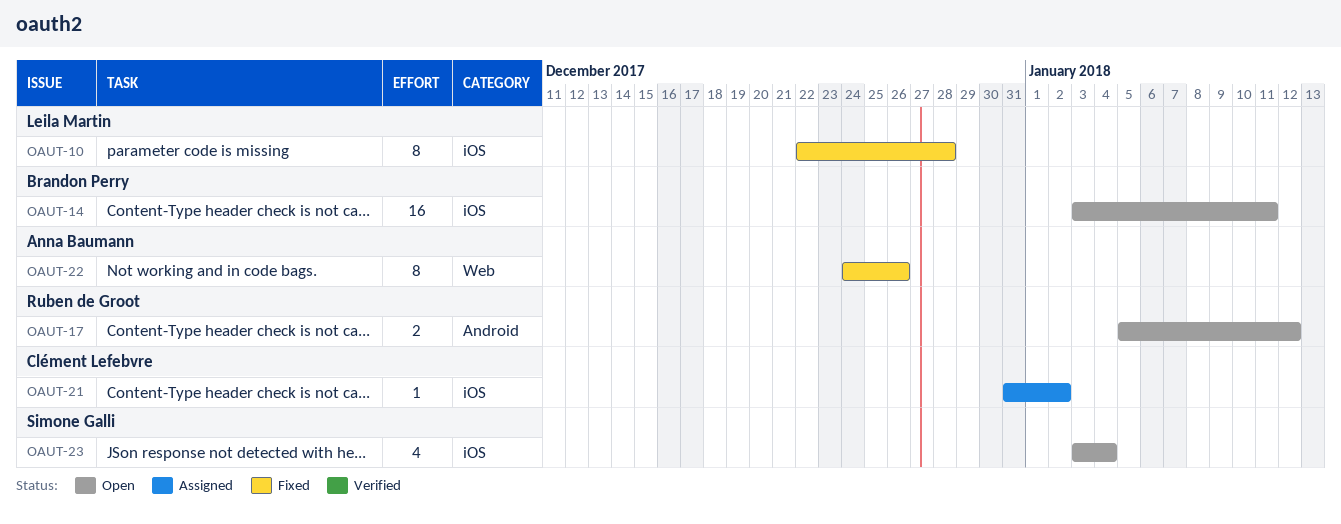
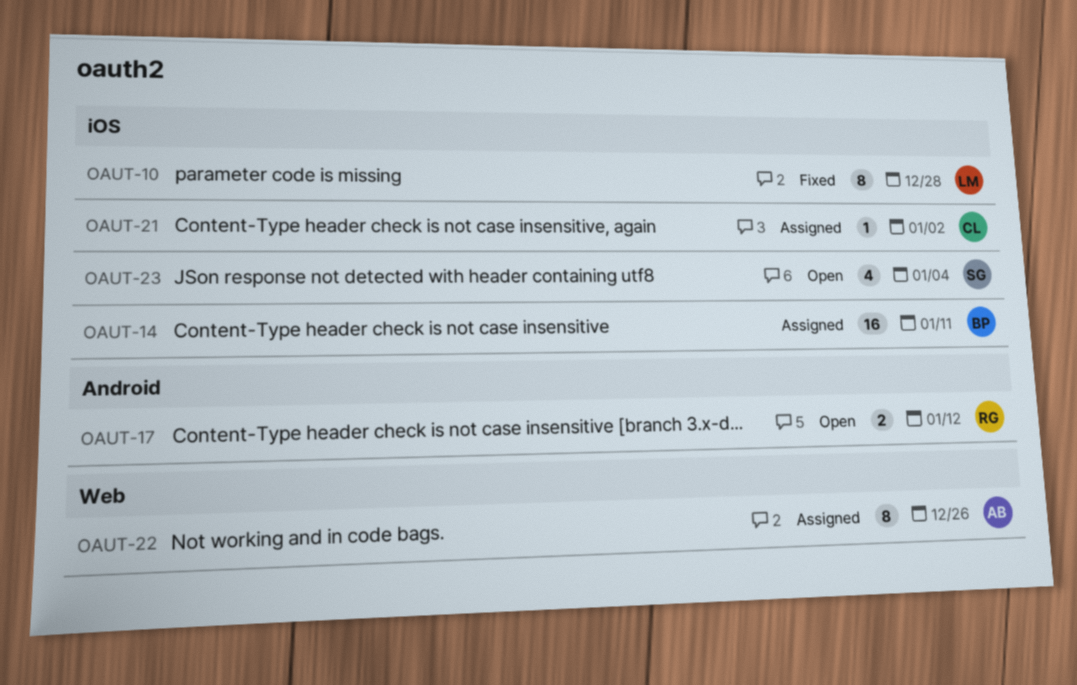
OAUT-14, status: Open -> Assigned
OAUT-22, status: Fixed -> Assigned

